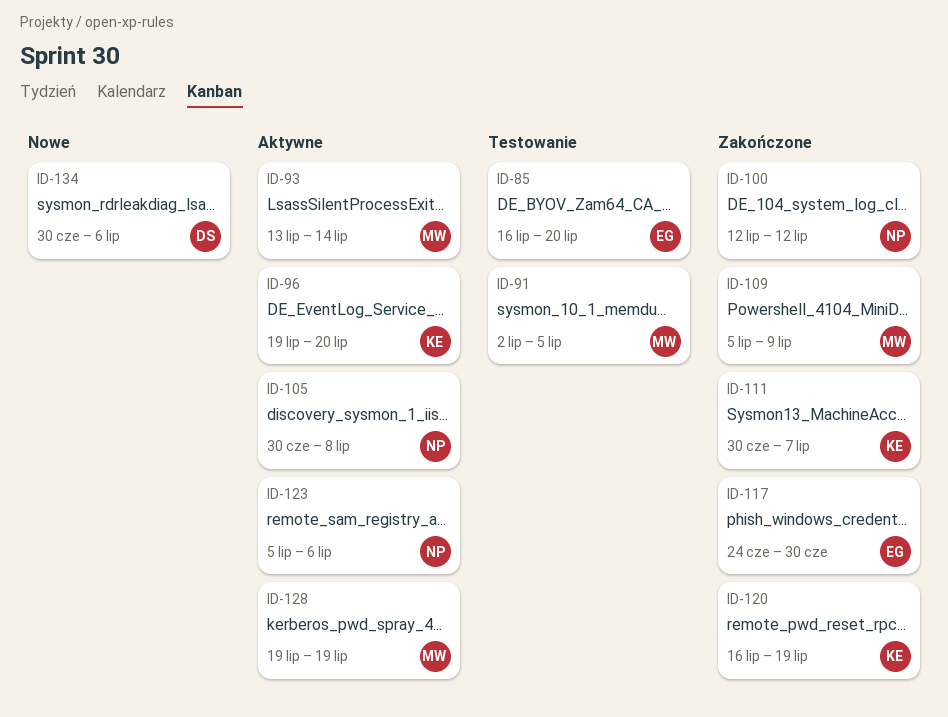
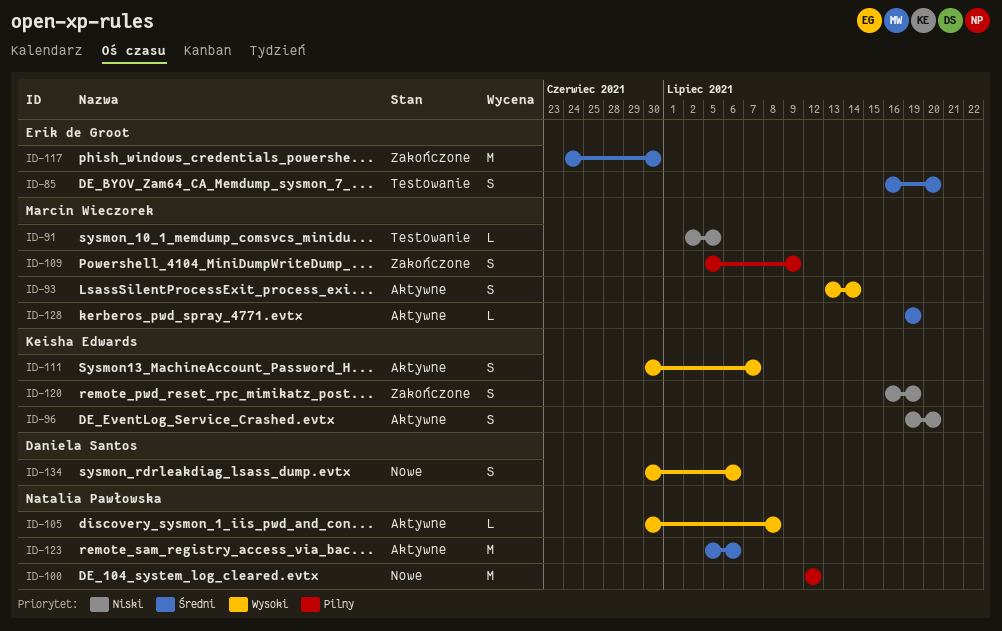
ID-100, status: Zakończone -> Nowe
ID-111, status: Zakończone -> Aktywne

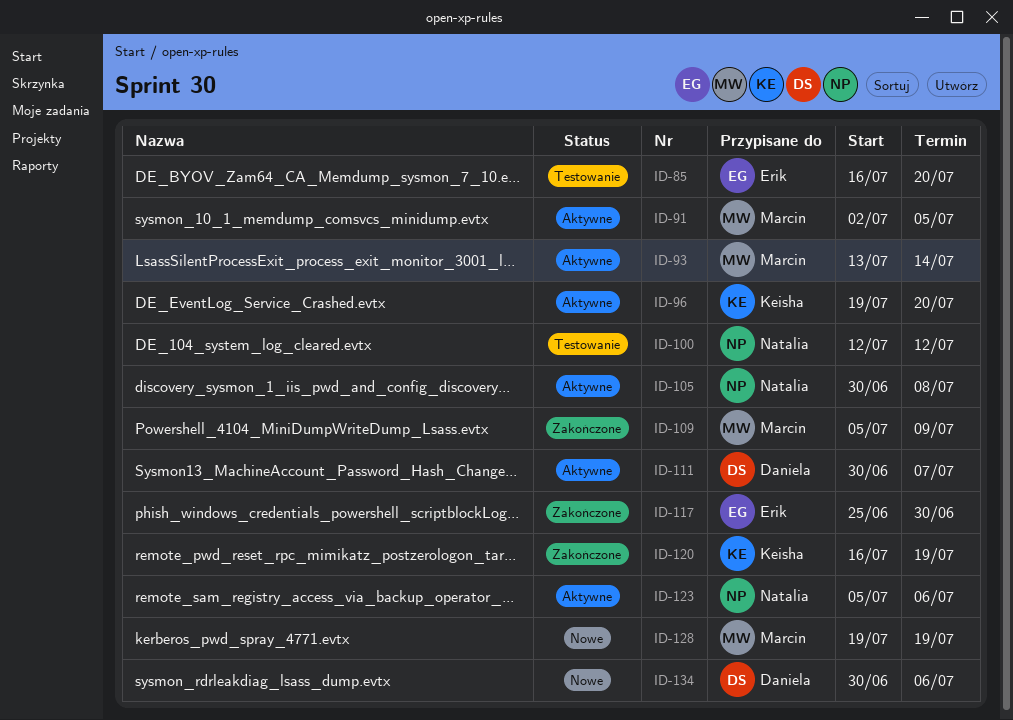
ID-91, status: Testowanie -> Aktywne
ID-100, status: Nowe -> Testowanie
ID-111, owner: Keisha Edwards -> Daniela Santos
ID-117, start: Jun 24 -> Jun 25
ID-128, status: Aktywne -> Nowe

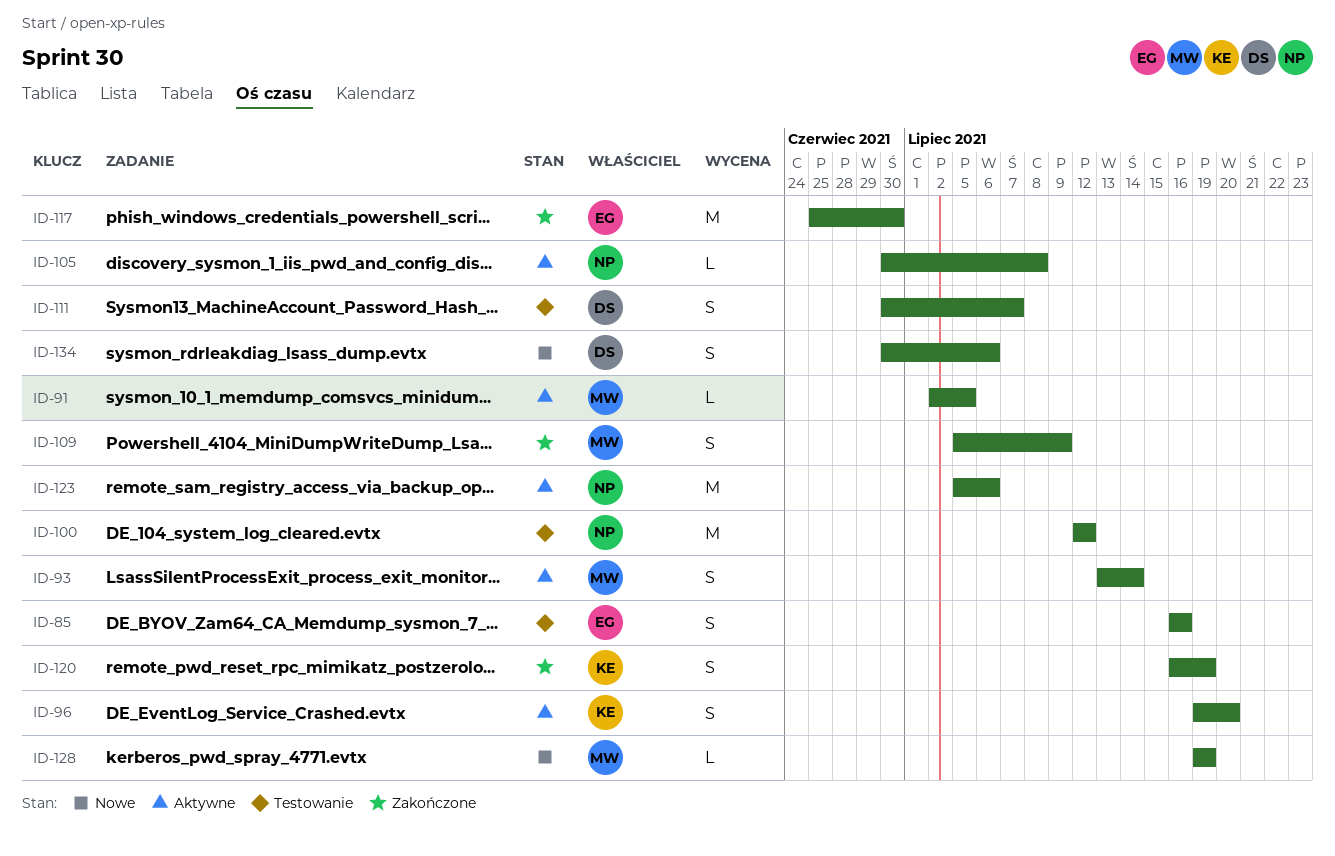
ID-85, due: Jul 20 -> Jul 16
ID-111, status: Aktywne -> Testowanie

